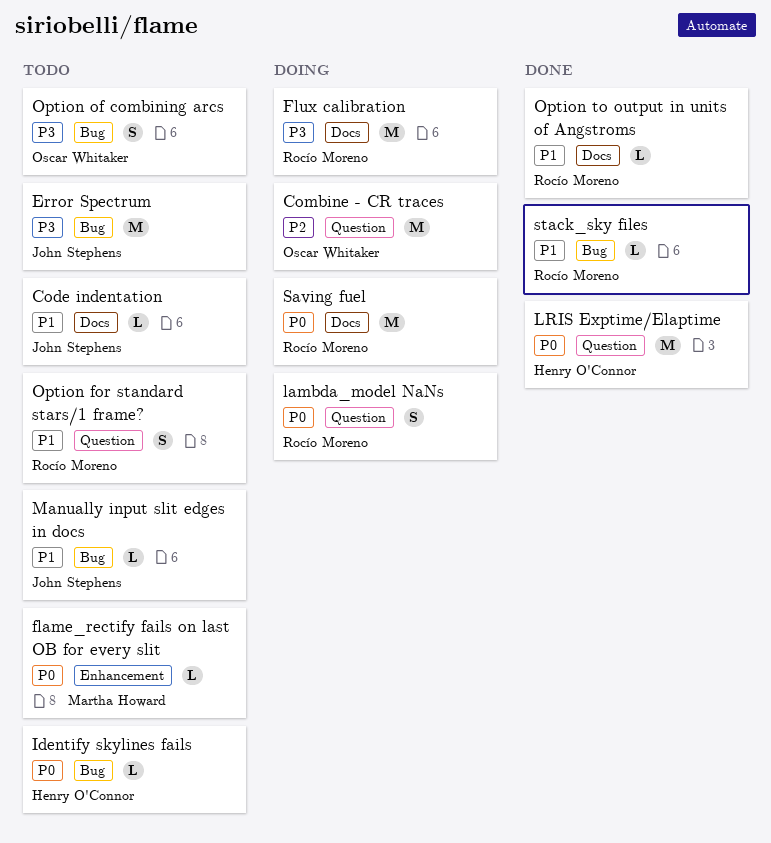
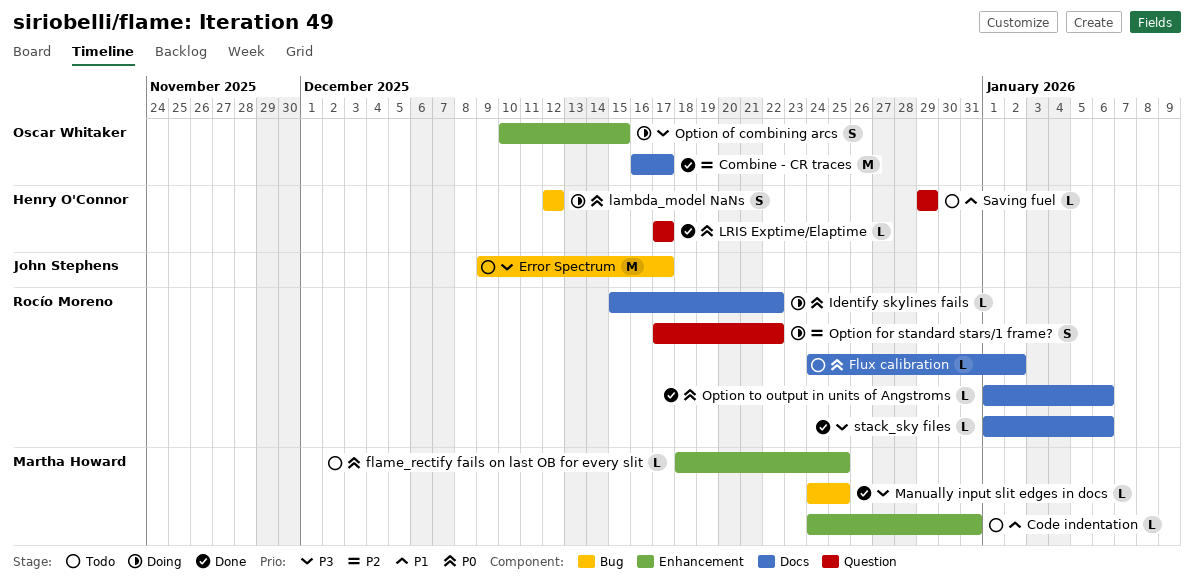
Code indentation, owner: John Stephens -> Martha Howard
Code indentation, label: Docs -> Enhancement
Combine - CR traces, status: Doing -> Done
Combine - CR traces, label: Question -> Docs
Flux calibration, status: Doing -> Todo
Flux calibration, priority: P3 -> P0
Flux calibration, estimate: M -> L
Identify skylines fails, status: Todo -> Doing
Identify skylines fails, owner: Henry O'Connor -> Rocío Moreno
Identify skylines fails, label: Bug -> Docs
lambda_model NaNs, owner: Rocío Moreno -> Henry O'Connor
lambda_model NaNs, label: Question -> Bug
LRIS Exptime/Elaptime, estimate: M -> L
Manually input slit edges in docs, status: Todo -> Done
Manually input slit edges in docs, owner: John Stephens -> Martha Howard
Manually input slit edges in docs, priority: P1 -> P3
Option for standard stars/1 frame?, status: Todo -> Doing
Option for standard stars/1 frame?, priority: P1 -> P2
Option of combining arcs, status: Todo -> Doing
Option of combining arcs, label: Bug -> Enhancement
Option to output in units of Angstroms, priority: P1 -> P0
Saving fuel, status: Doing -> Todo
Saving fuel, owner: Rocío Moreno -> Henry O'Connor
Saving fuel, priority: P0 -> P1
Saving fuel, label: Docs -> Question
Saving fuel, estimate: M -> L
stack_sky files, priority: P1 -> P3
stack_sky files, label: Bug -> Docs

